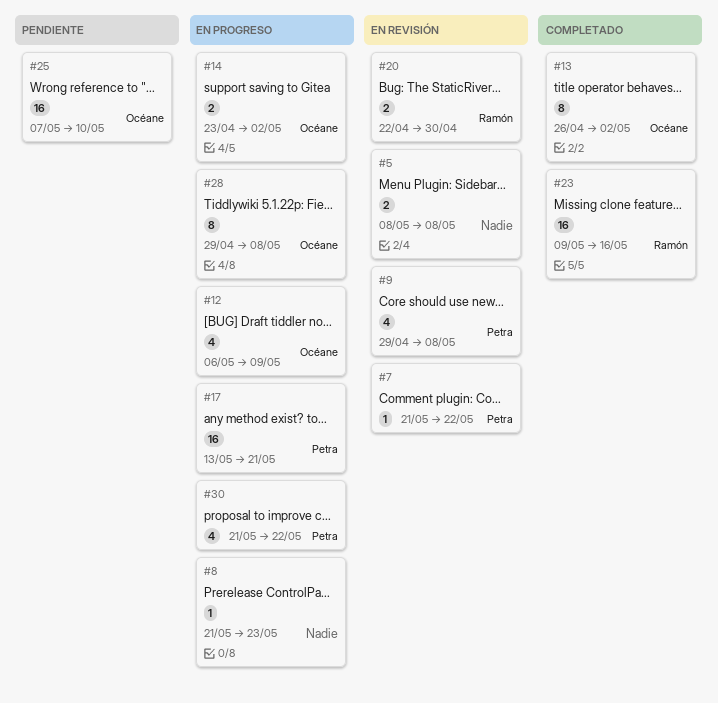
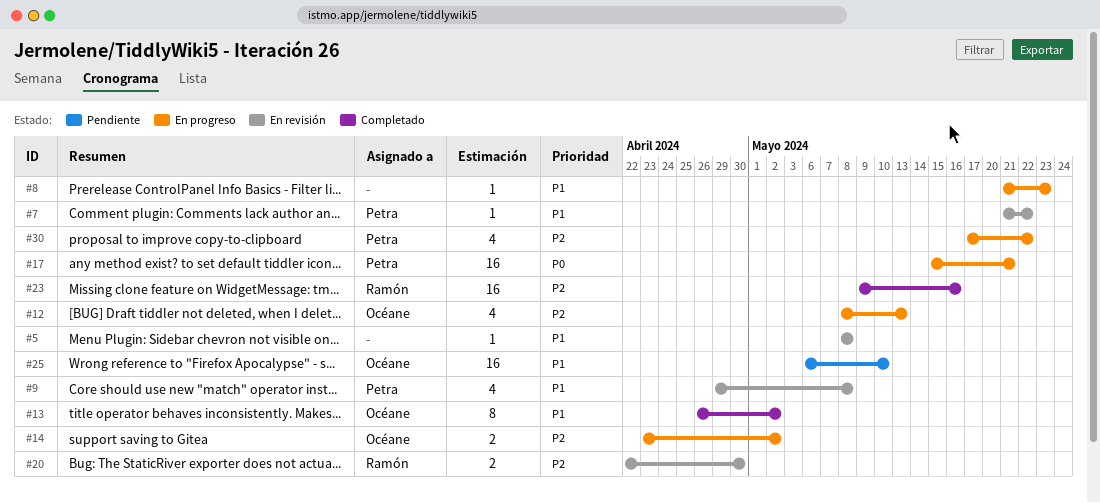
#5, estimate: 2 -> 1
#12, start: May 6 -> May 8
#12, due: May 9 -> May 13
#17, start: May 13 -> May 15
#25, start: May 7 -> May 6
#28: present -> none
#30, start: May 21 -> May 17

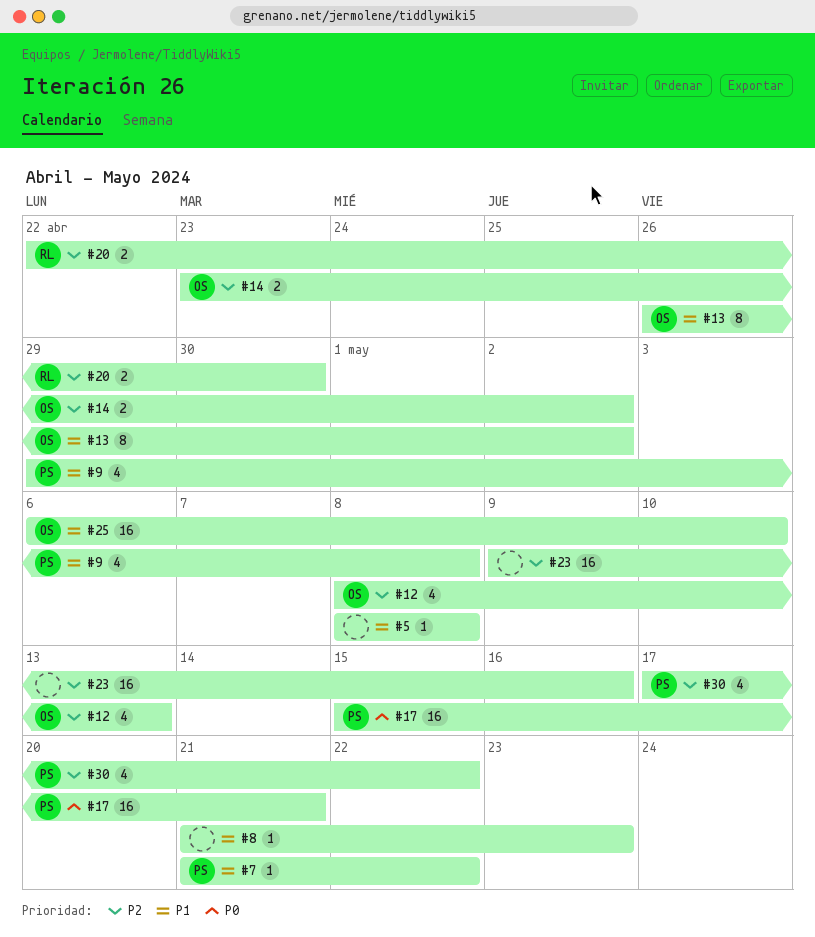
#23, owner: Ramón -> none

